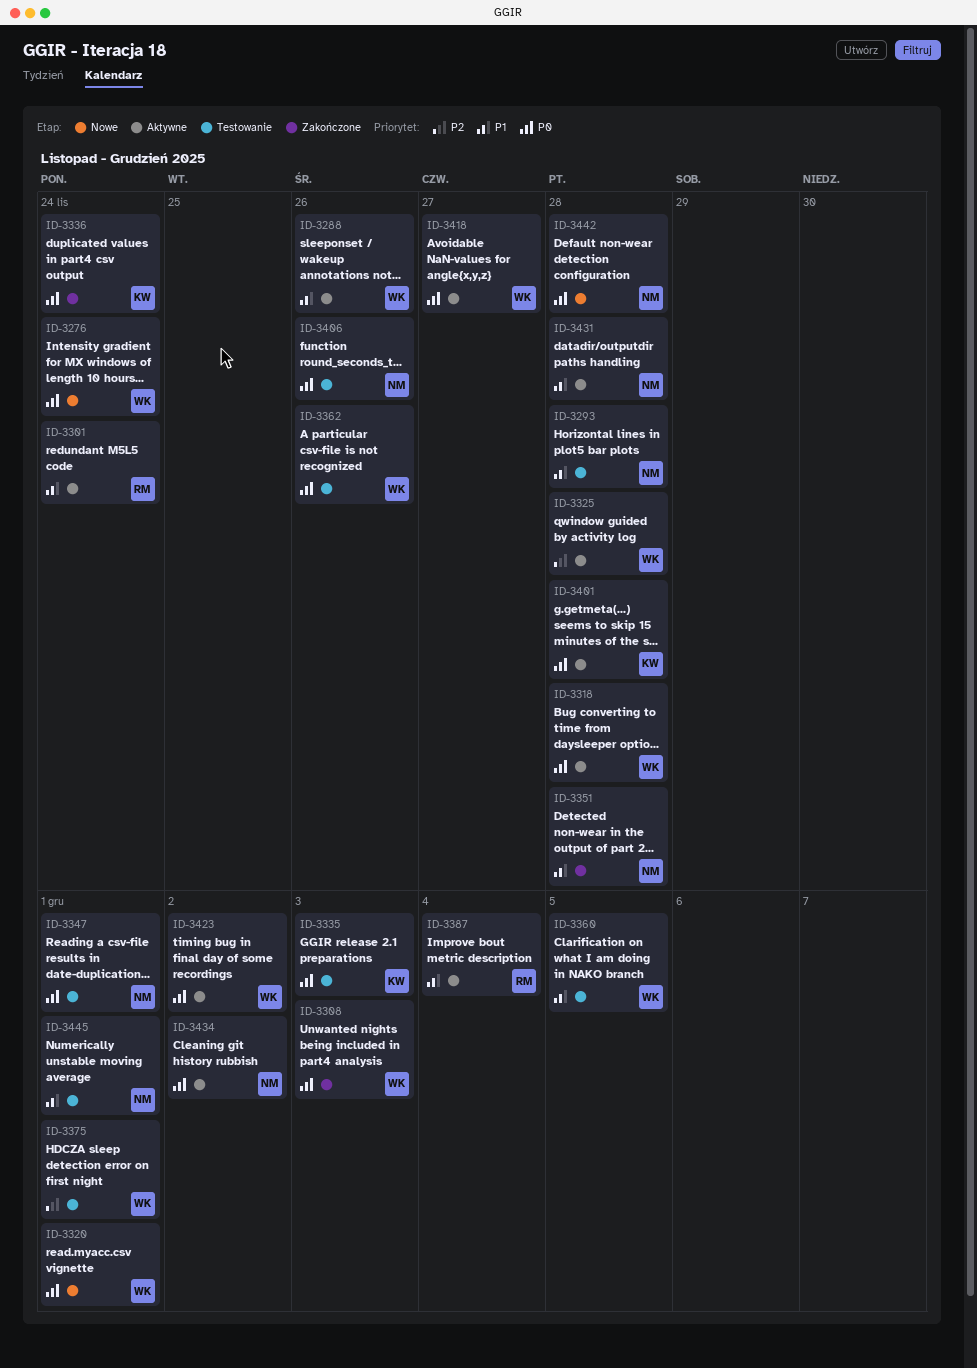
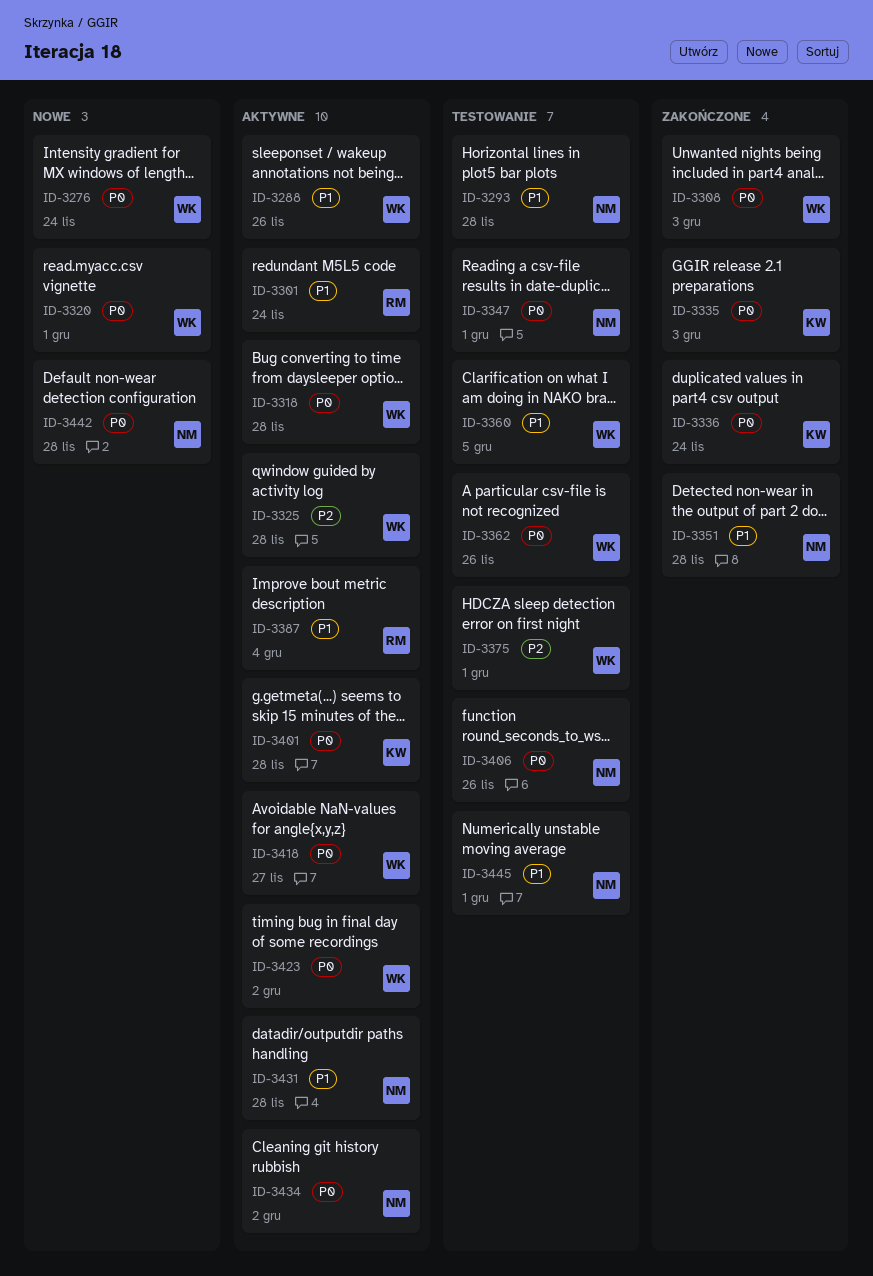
ID-3335, status: Testowanie -> Zakończone

